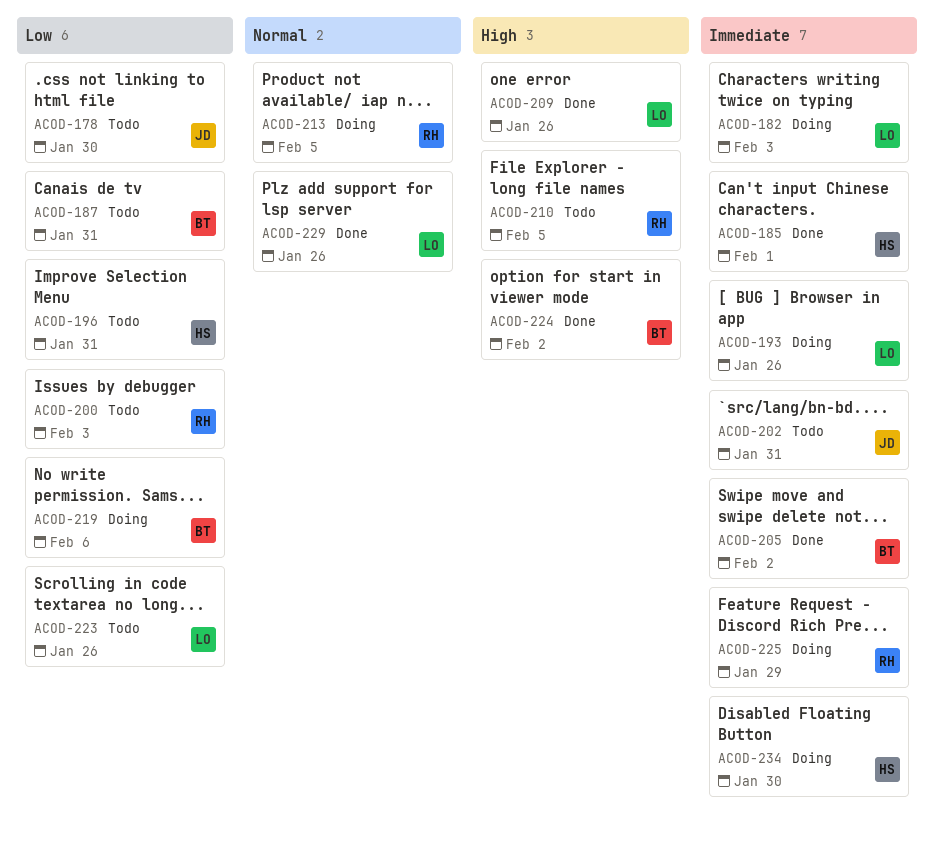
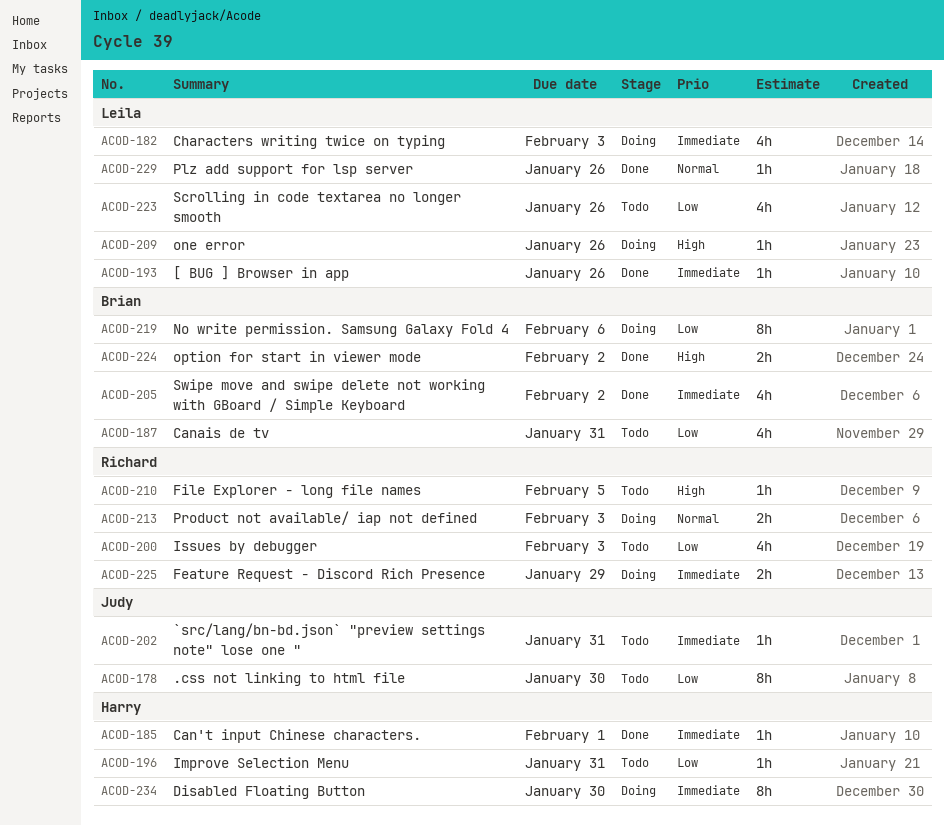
ACOD-193, status: Doing -> Done
ACOD-209, status: Done -> Doing
ACOD-213, due: Feb 5 -> Feb 3

